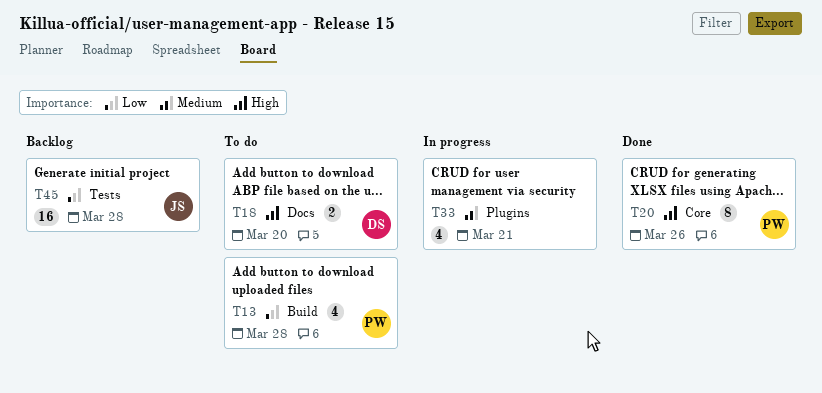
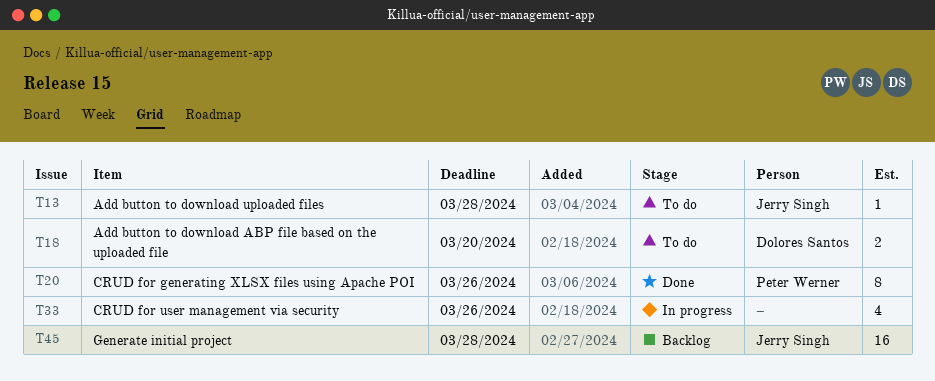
T13, owner: Peter Werner -> Jerry Singh
T13, estimate: 4 -> 1
T33, due: Mar 21 -> Mar 26

